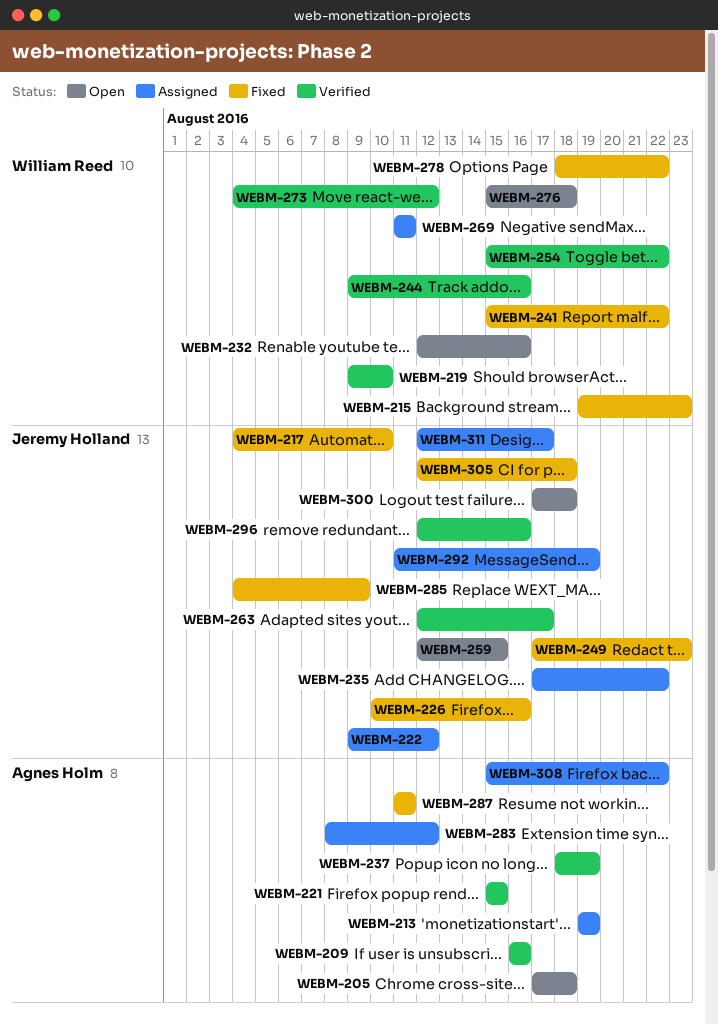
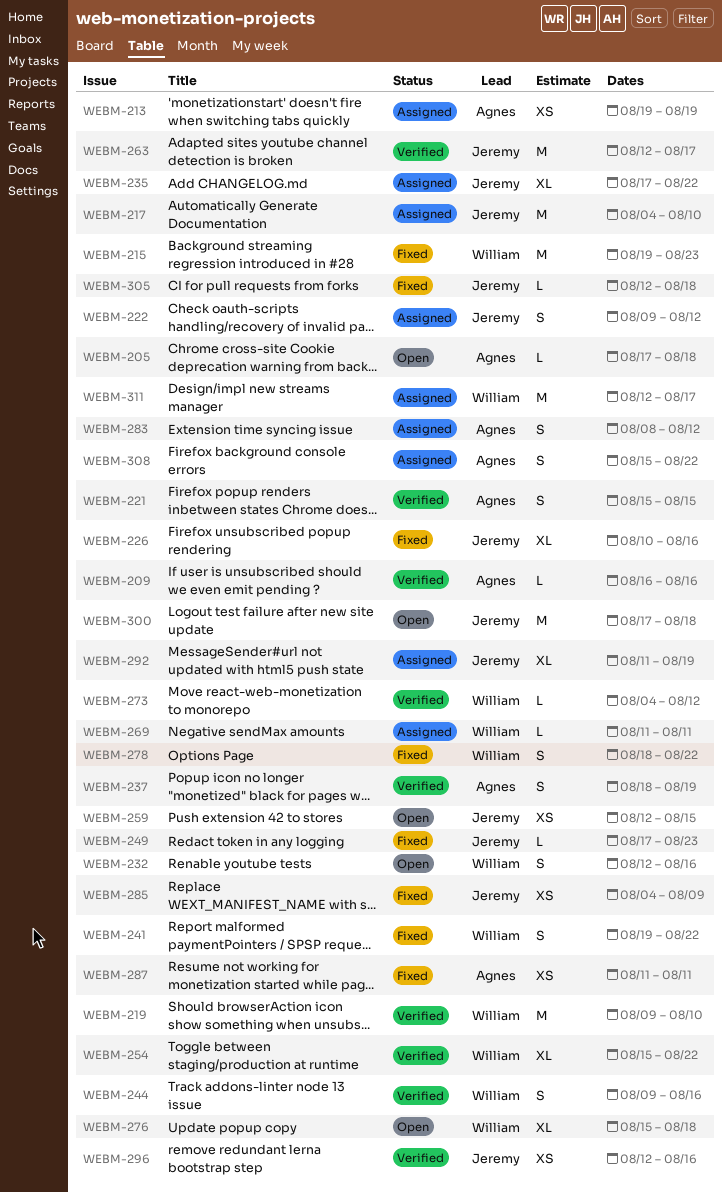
WEBM-217, status: Fixed -> Assigned
WEBM-241, start: Aug 15 -> Aug 19
WEBM-311, owner: Jeremy Holland -> William Reed

